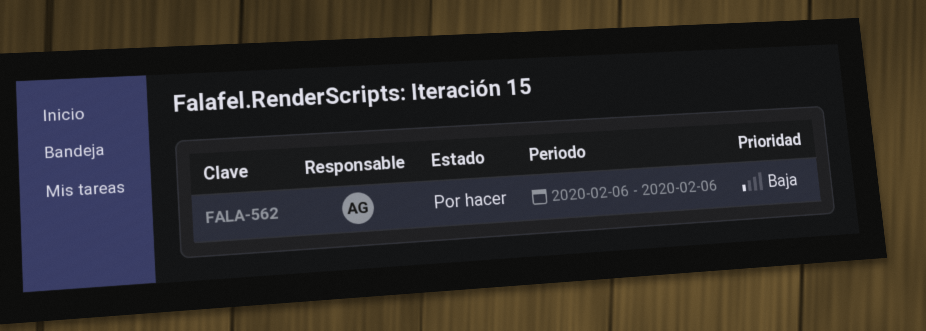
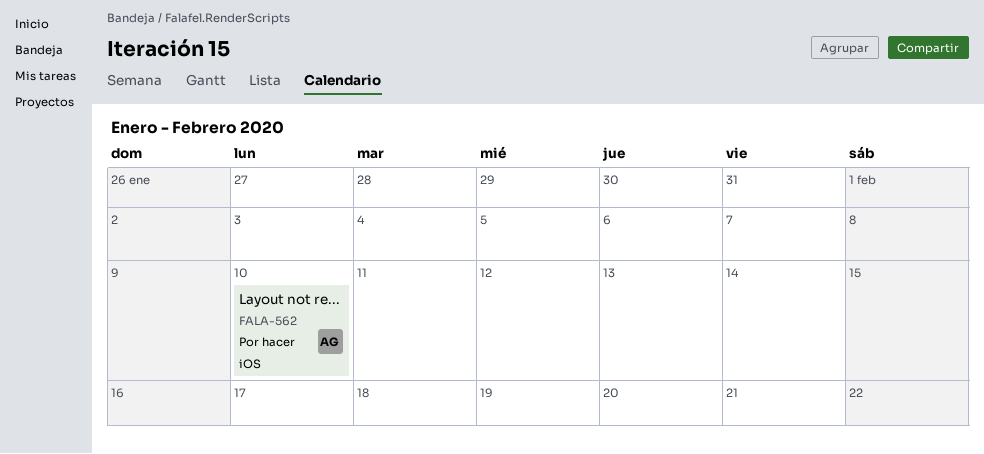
FALA-562, due: Feb 6 -> Feb 10

